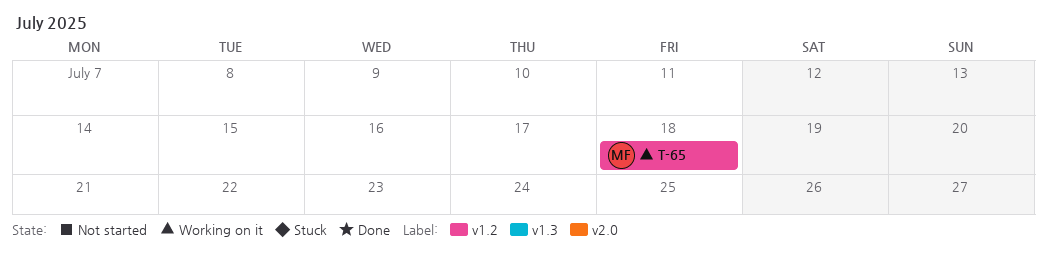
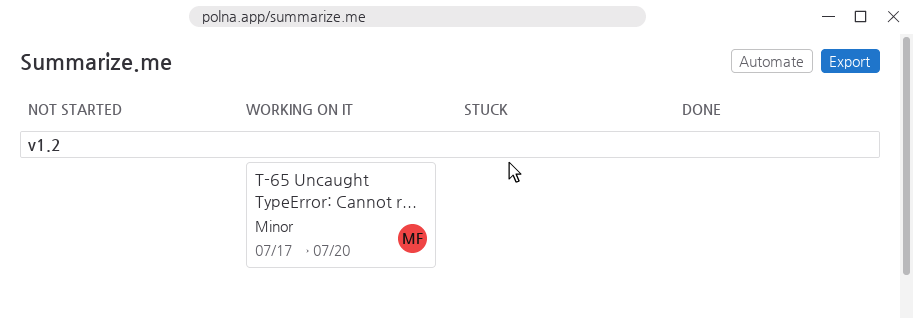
T-65, start: Jul 18 -> Jul 17
T-65, due: Jul 18 -> Jul 20

